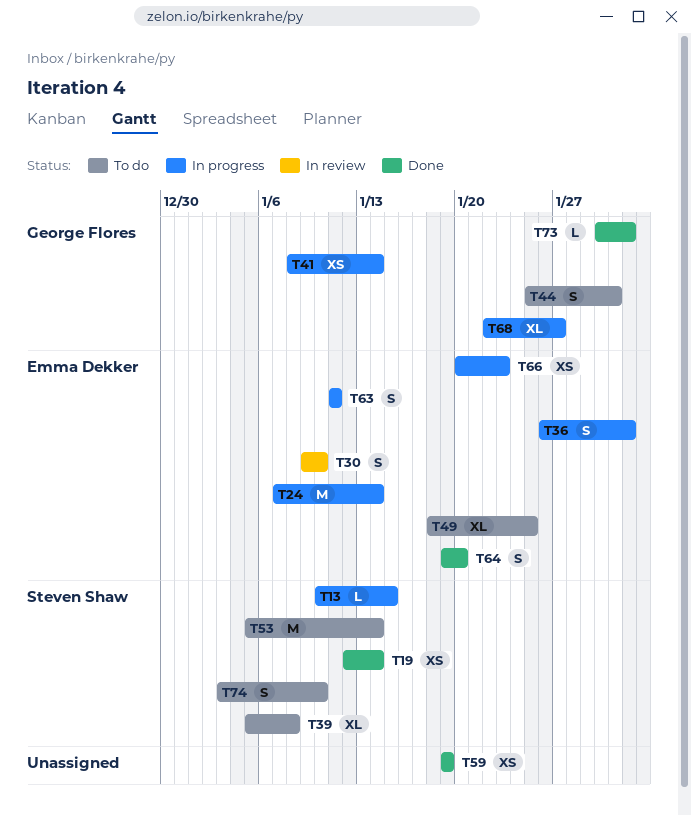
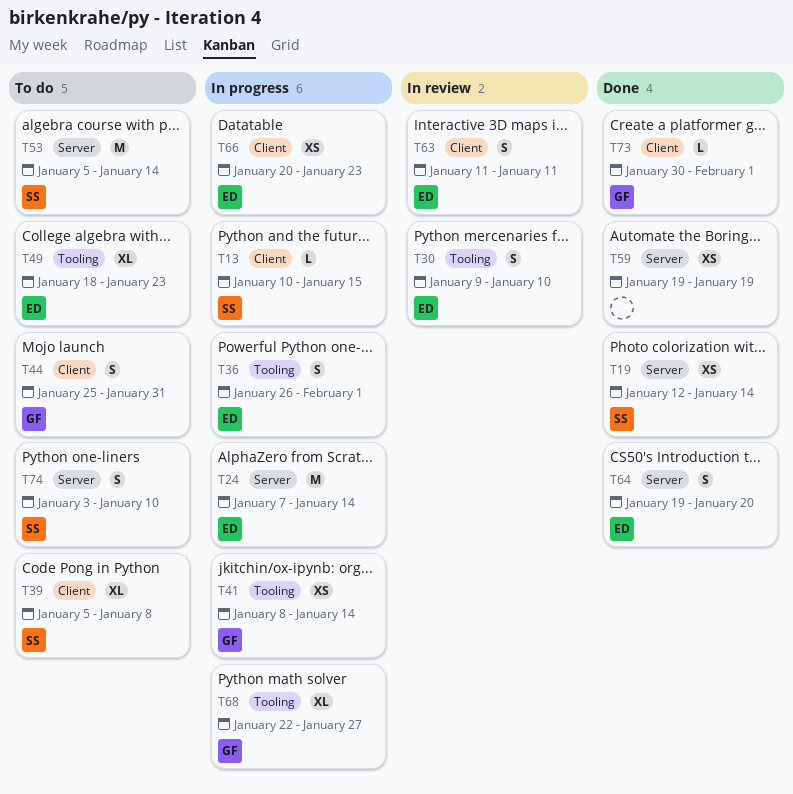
T49, due: Jan 25 -> Jan 23
T63, status: In progress -> In review

